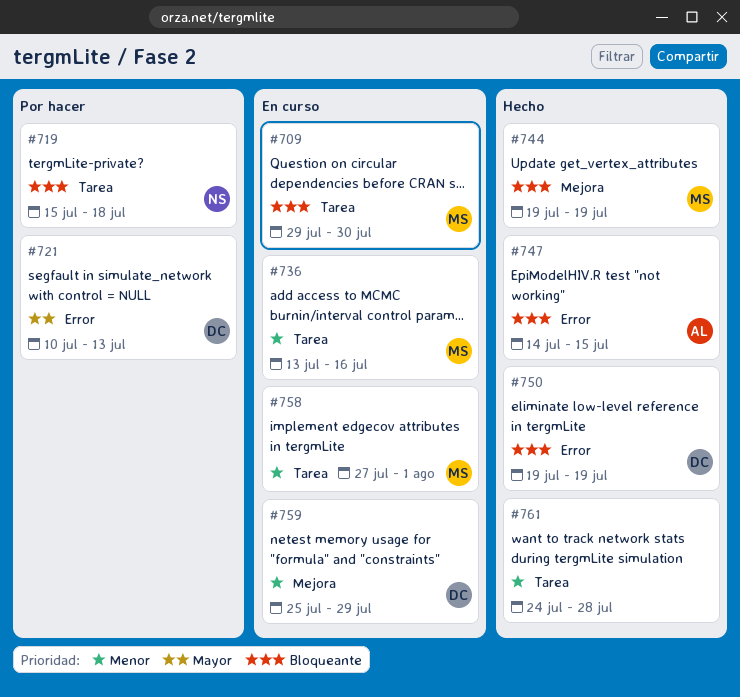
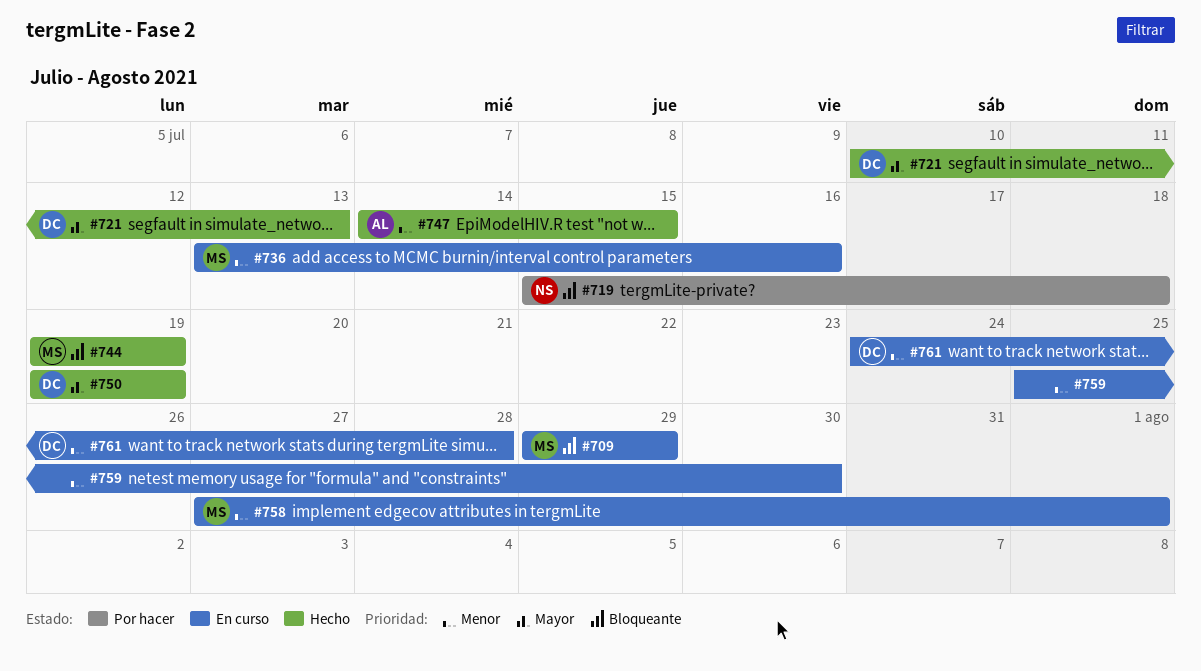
#709, due: Jul 30 -> Jul 29
#721, status: Por hacer -> Hecho
#747, priority: Bloqueante -> Menor
#750, priority: Bloqueante -> Mayor
#759, owner: DC -> none
#759, due: Jul 29 -> Jul 30
#761, status: Hecho -> En curso
#761, owner: none -> DC

